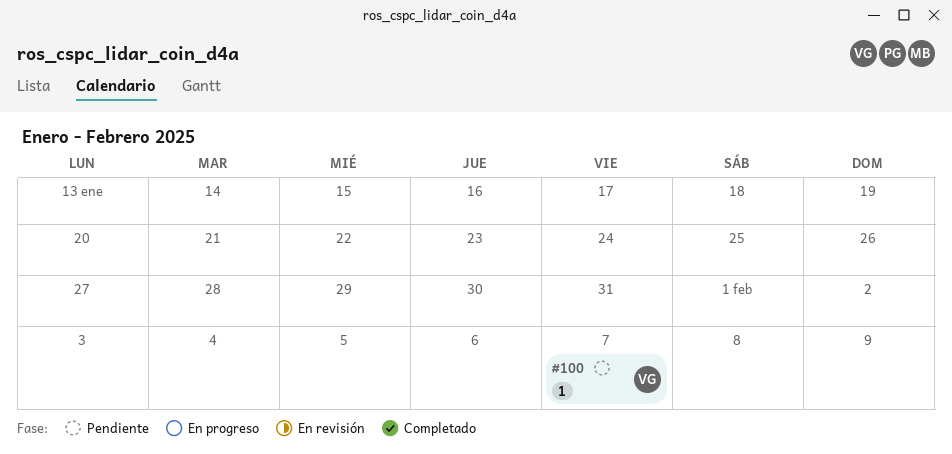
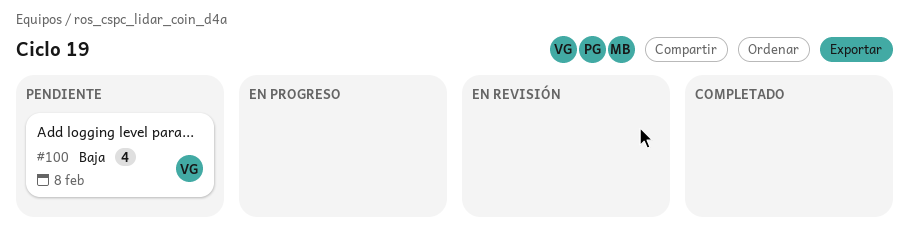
#100, estimate: 1 -> 4
#100, due: Feb 7 -> Feb 8

